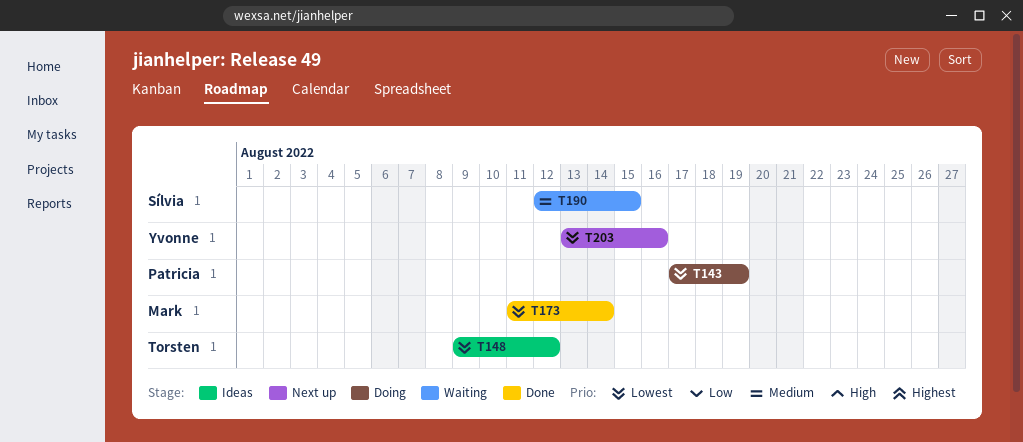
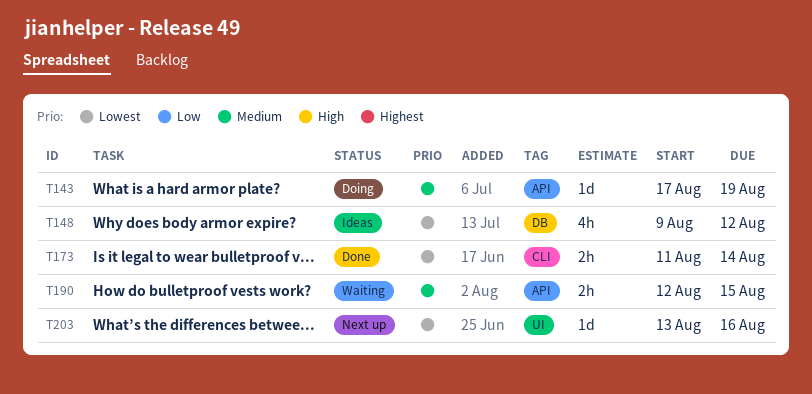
T143, priority: Lowest -> Medium

